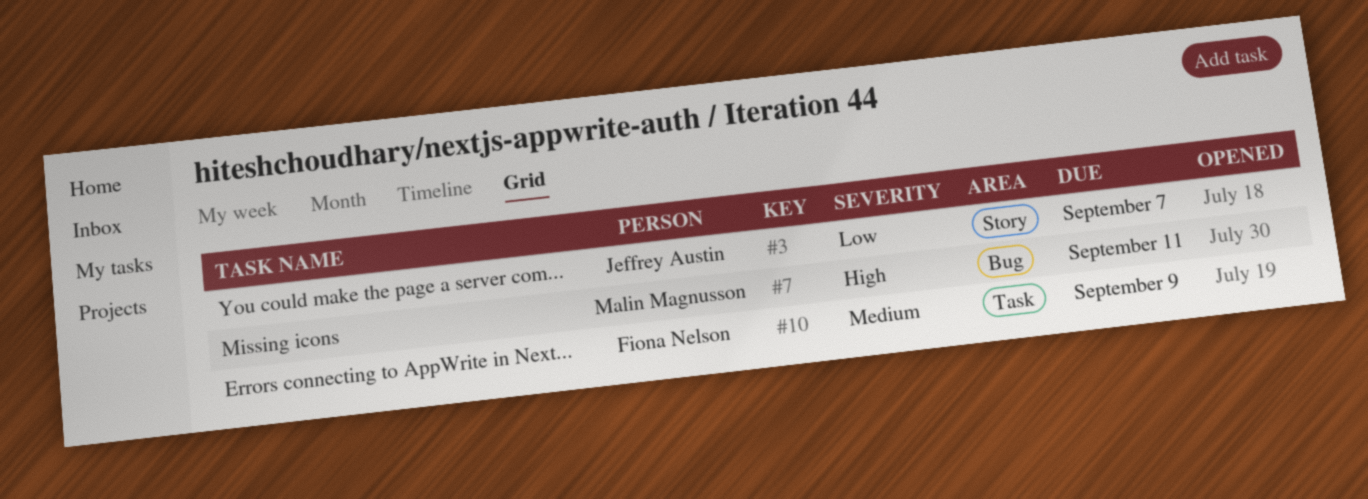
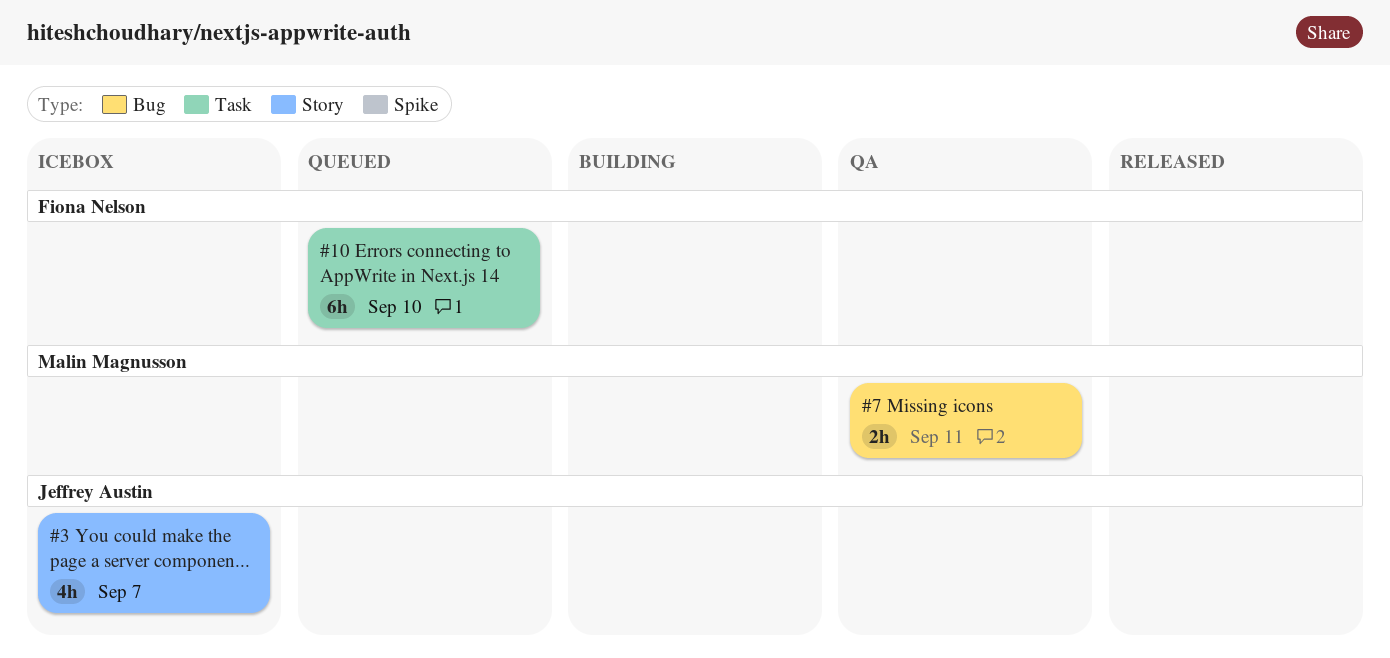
#10, due: Sep 9 -> Sep 10

